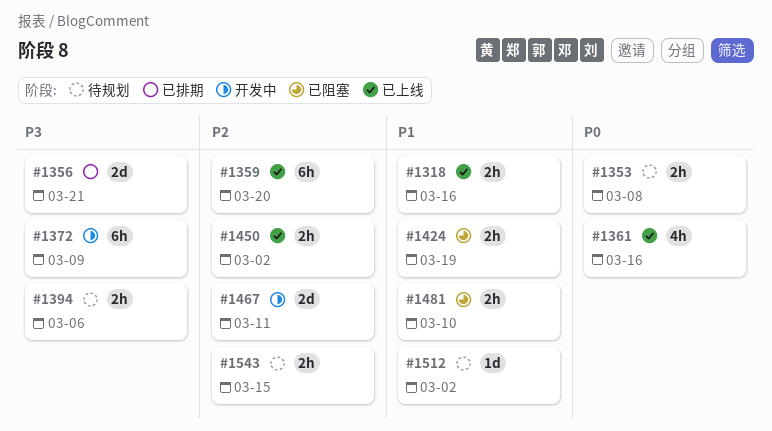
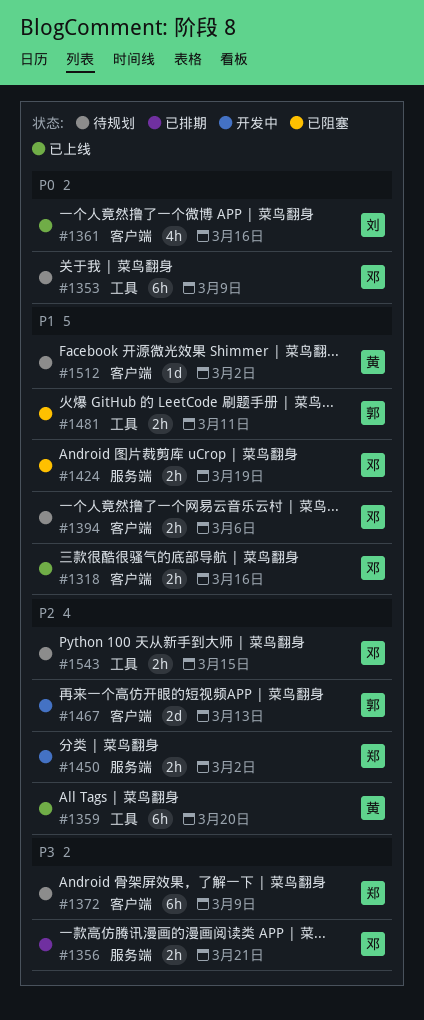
#1353, estimate: 2h -> 6h
#1353, due: Mar 8 -> Mar 9
#1356, estimate: 2d -> 2h
#1372, status: 开发中 -> 待规划
#1394, priority: P3 -> P1
#1450, status: 已上线 -> 开发中
#1467, due: Mar 11 -> Mar 13
#1481, due: Mar 10 -> Mar 11

